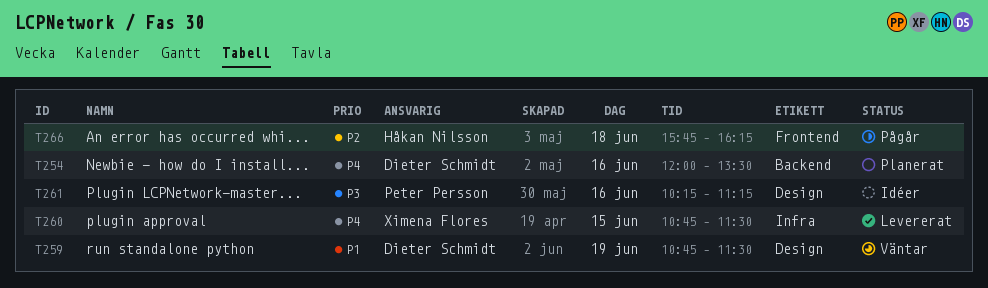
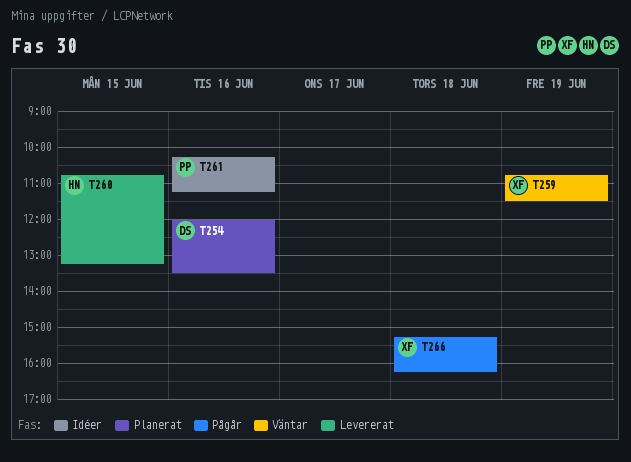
T259, owner: Dieter Schmidt -> Ximena Flores
T260, owner: Ximena Flores -> Håkan Nilsson
T260, ends: 11:30 -> 13:15
T266, owner: Håkan Nilsson -> Ximena Flores
T266, begins: 15:45 -> 15:15

